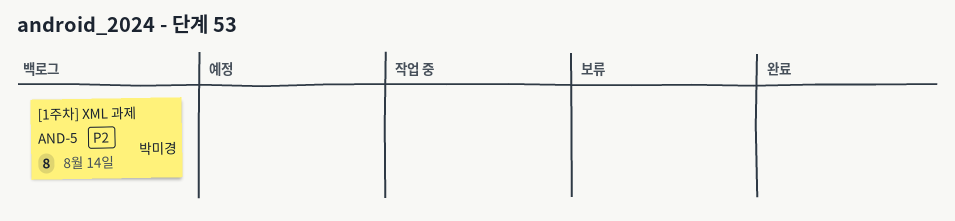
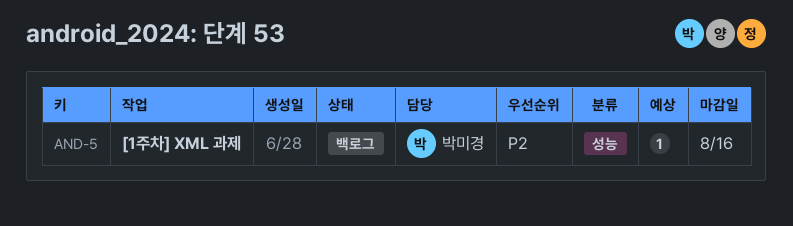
AND-5, estimate: 8 -> 1
AND-5, due: Aug 14 -> Aug 16

